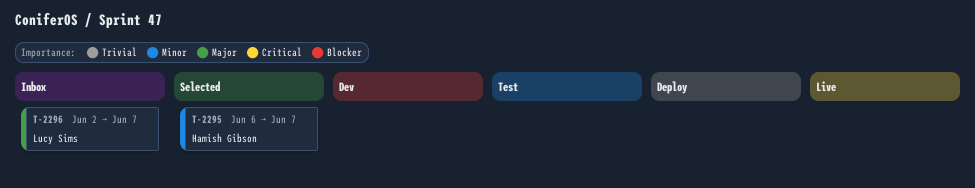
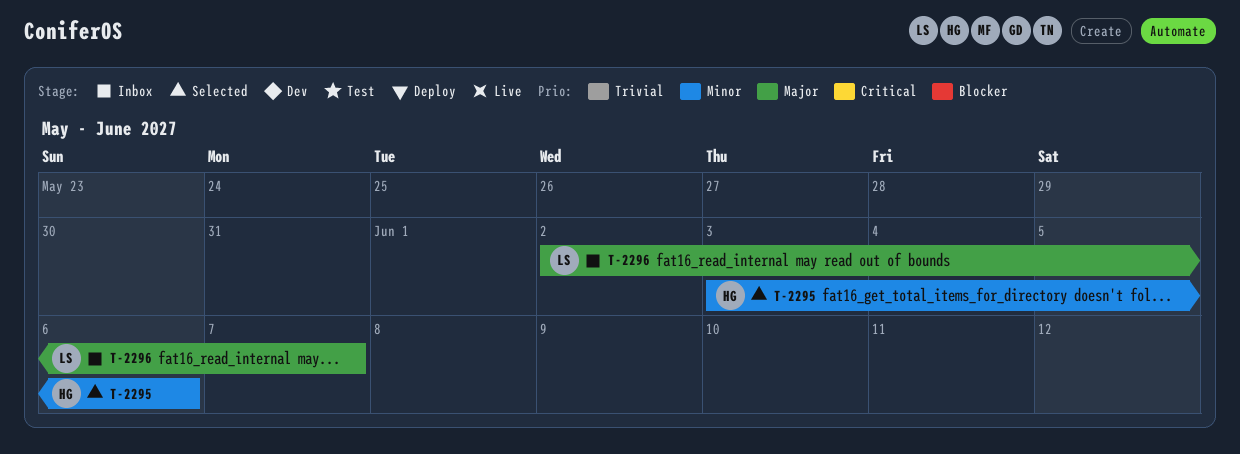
T-2295, start: Jun 6 -> Jun 3
T-2295, due: Jun 7 -> Jun 6

